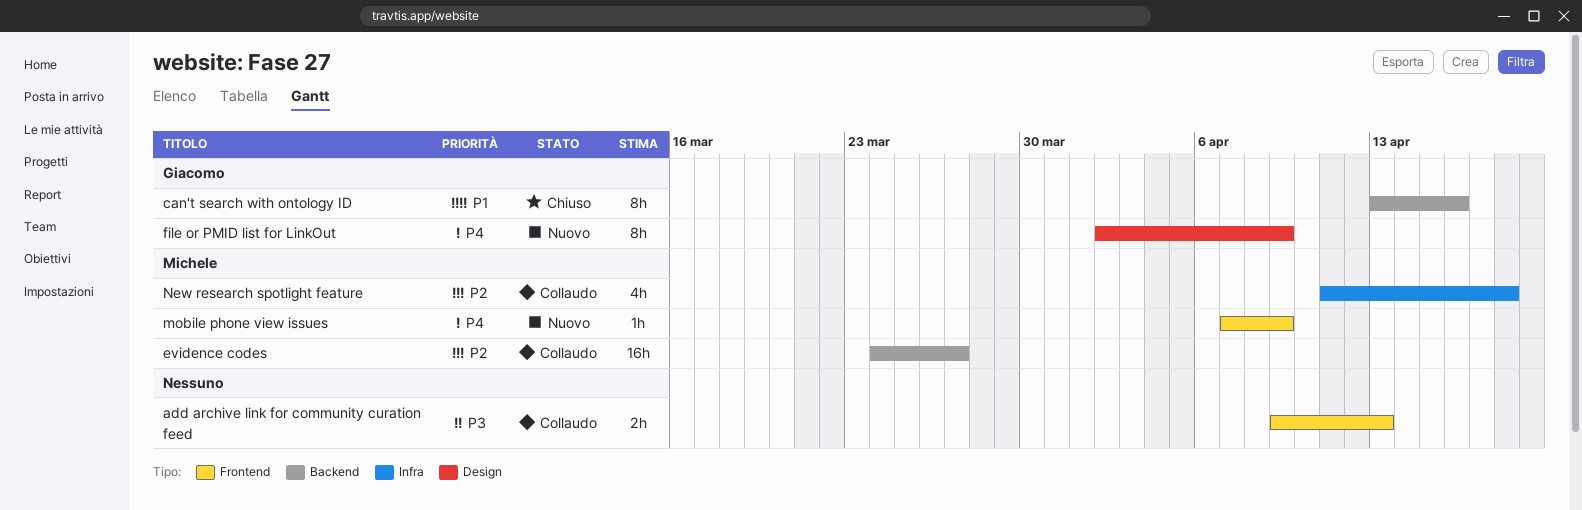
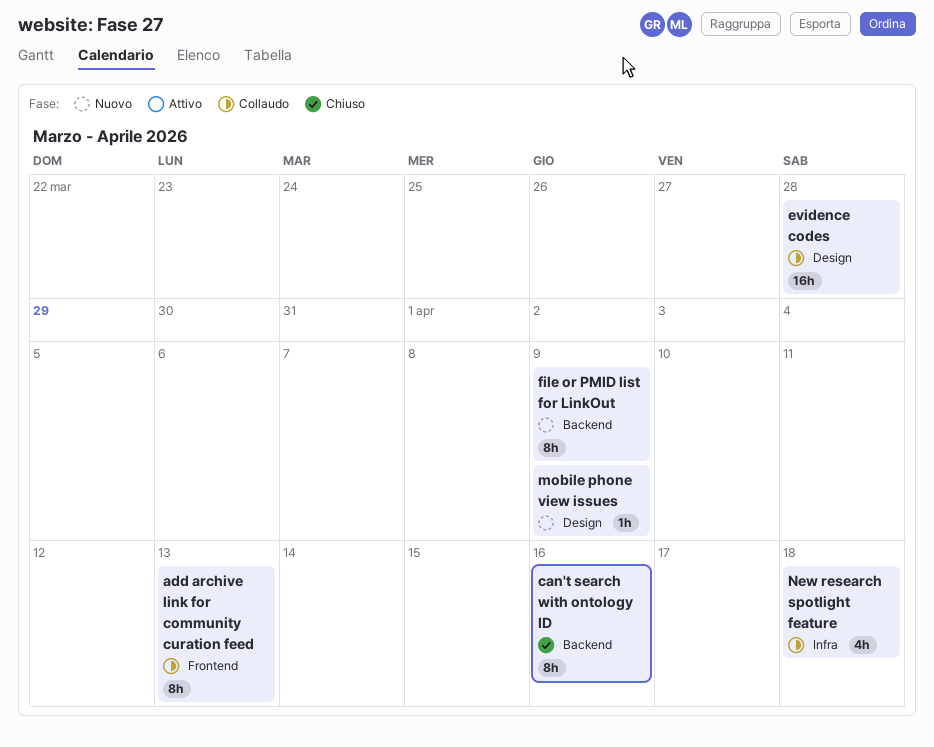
add archive link for community curation feed, estimate: 2h -> 8h
evidence codes, label: Backend -> Design
evidence codes, due: Mar 27 -> Mar 28
file or PMID list for LinkOut, label: Design -> Backend
mobile phone view issues, label: Frontend -> Design

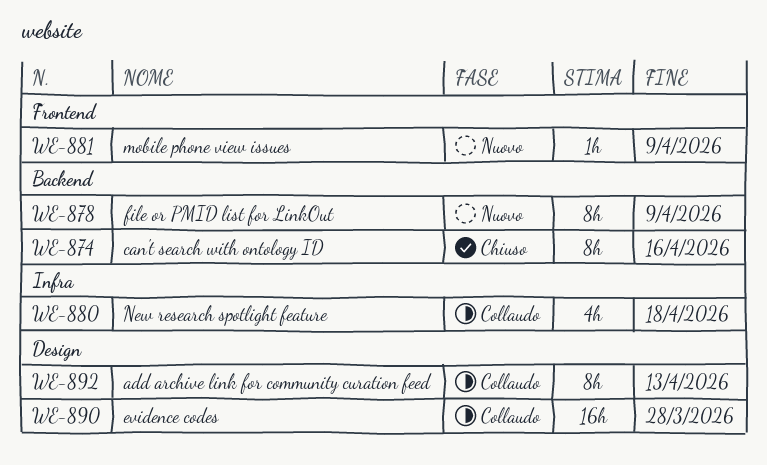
add archive link for community curation feed, label: Frontend -> Design
mobile phone view issues, label: Design -> Frontend

